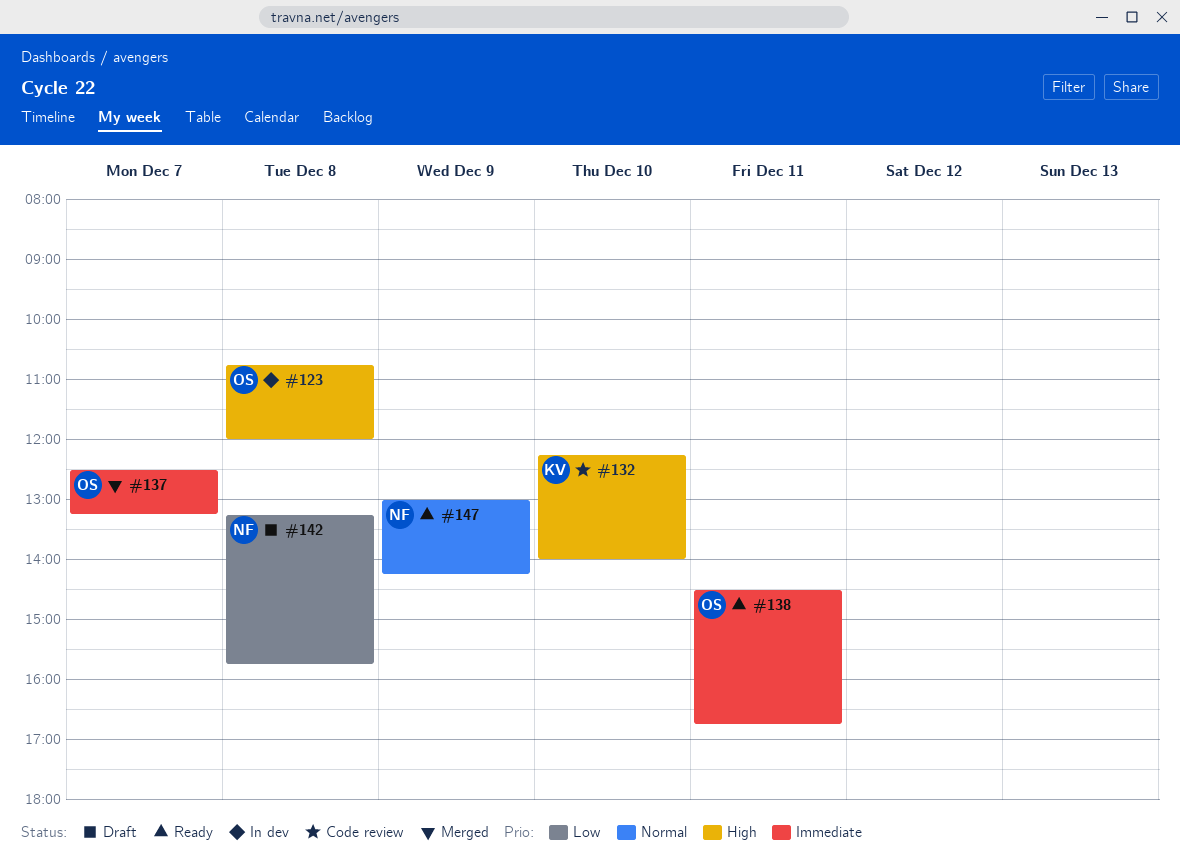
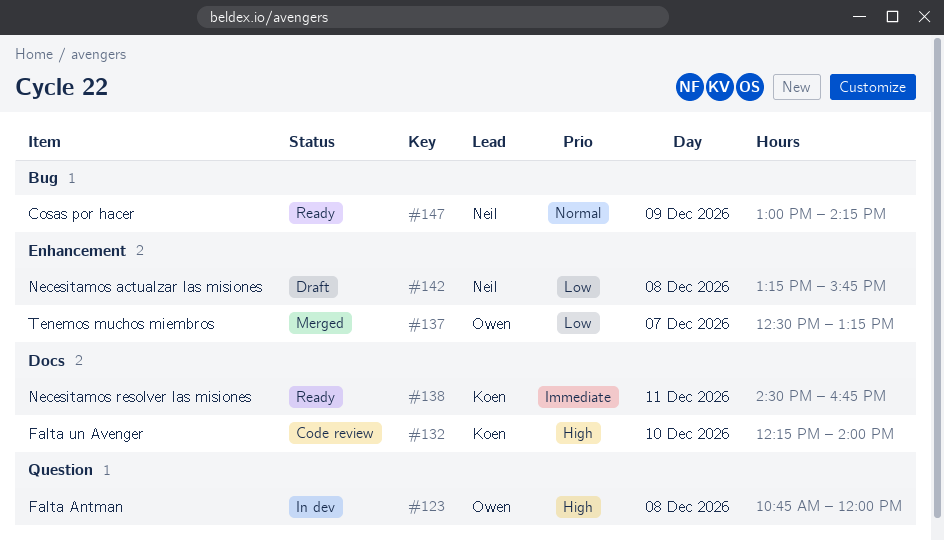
#137, priority: Immediate -> Low
#138, owner: Owen -> Koen

